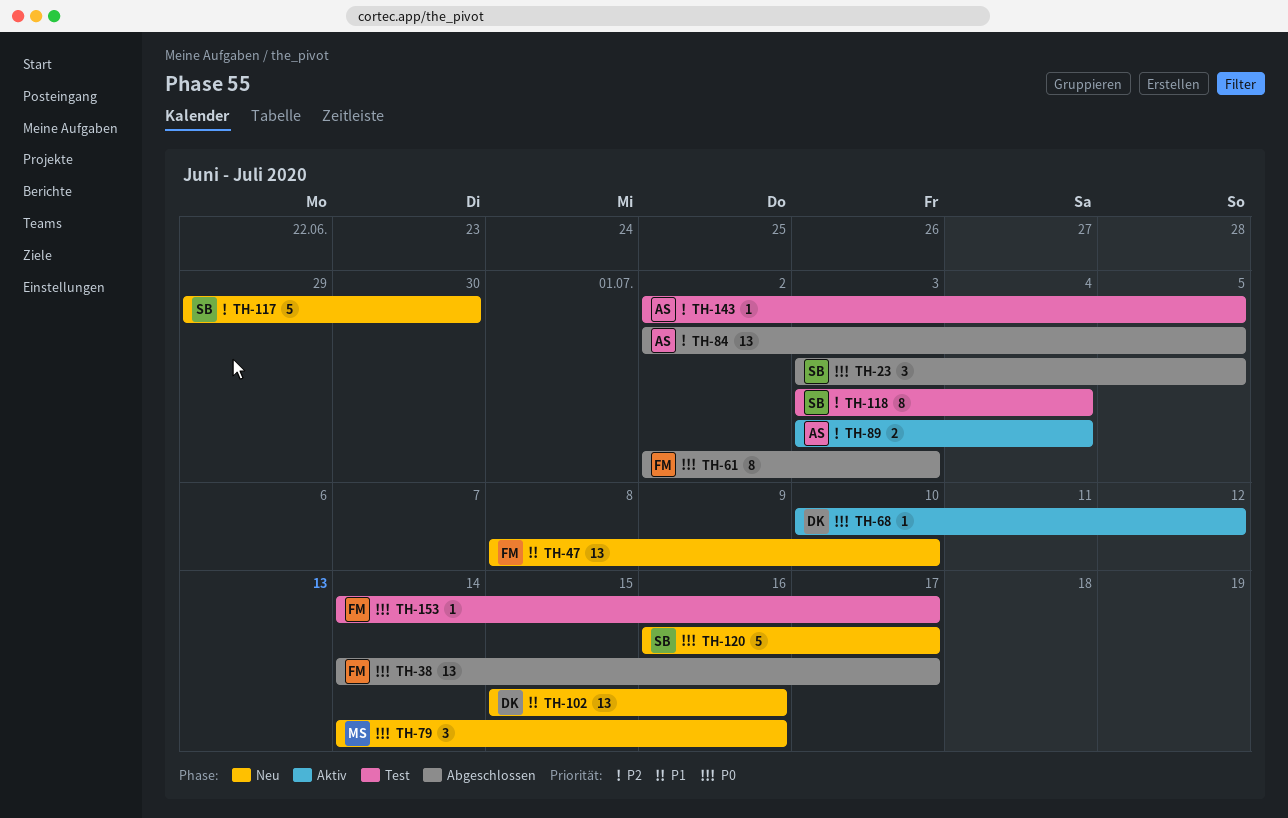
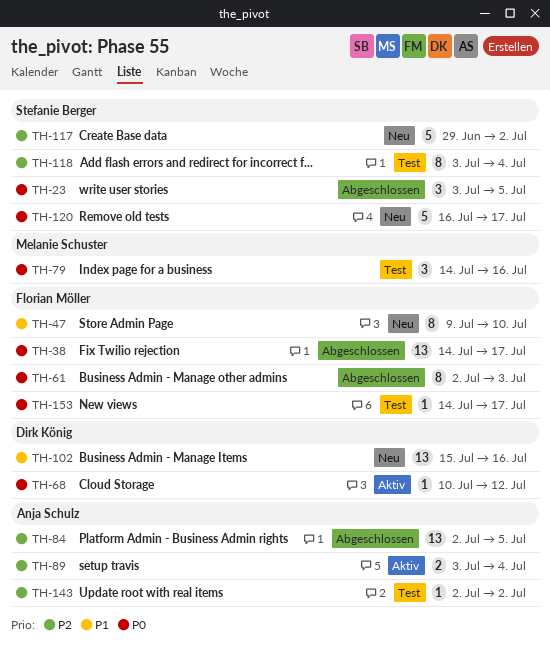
TH-47, estimate: 13 -> 8
TH-47, start: Jul 8 -> Jul 9
TH-79, status: Neu -> Test
TH-117, due: Jun 30 -> Jul 2
TH-143, due: Jul 5 -> Jul 2

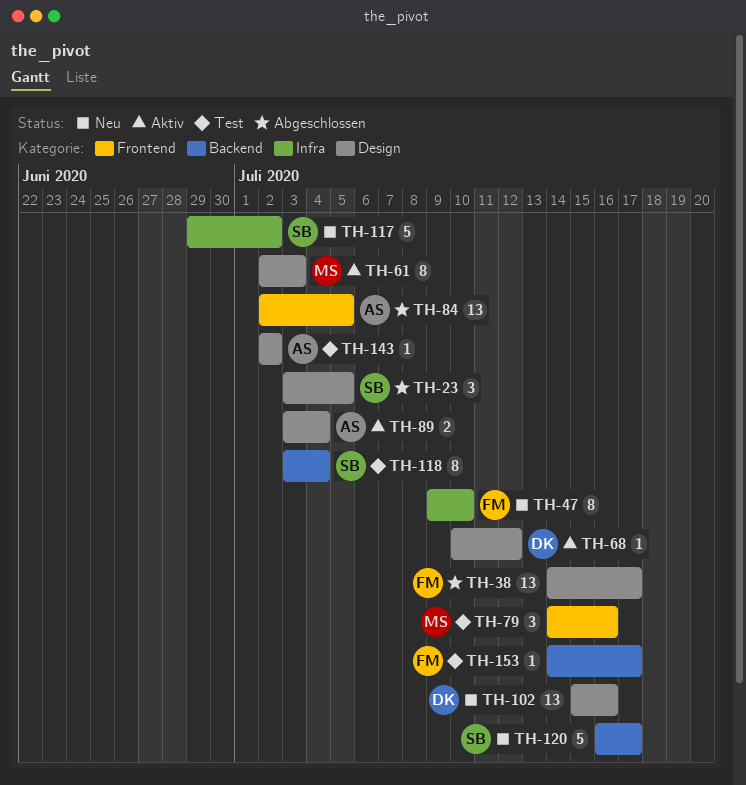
TH-61, status: Abgeschlossen -> Aktiv
TH-61, owner: Florian Möller -> Melanie Schuster

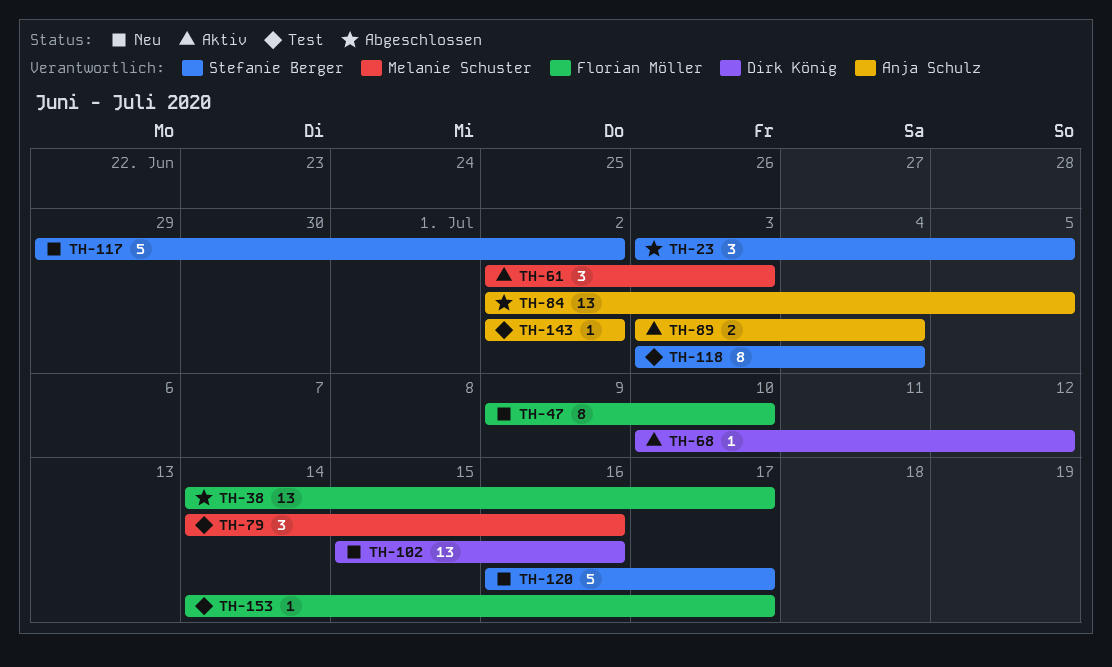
TH-61, estimate: 8 -> 3

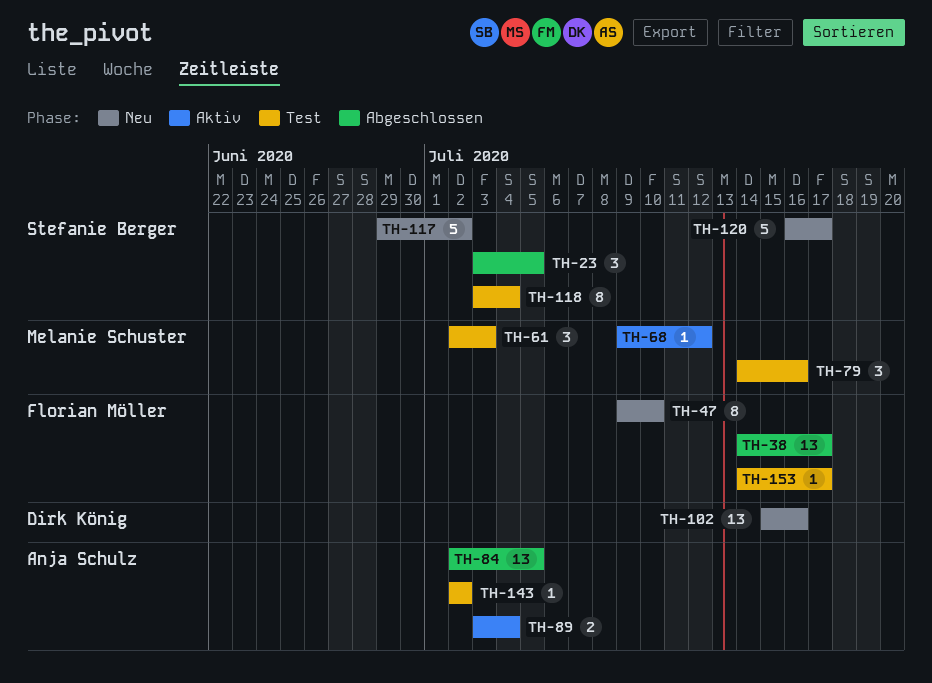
TH-61, status: Aktiv -> Test
TH-68, owner: Dirk König -> Melanie Schuster
TH-68, start: Jul 10 -> Jul 9

